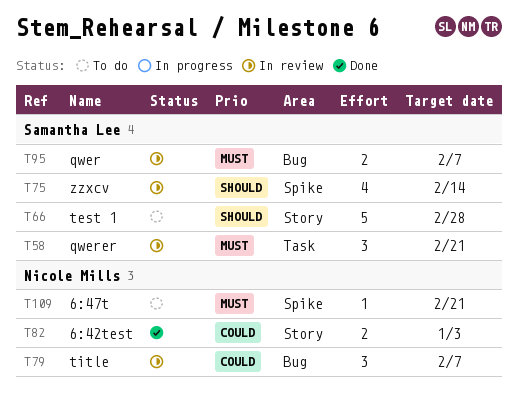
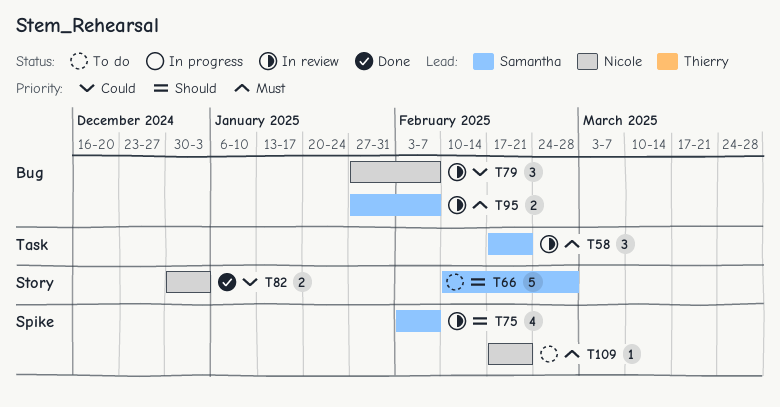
T75, due: Feb 14 -> Feb 7

